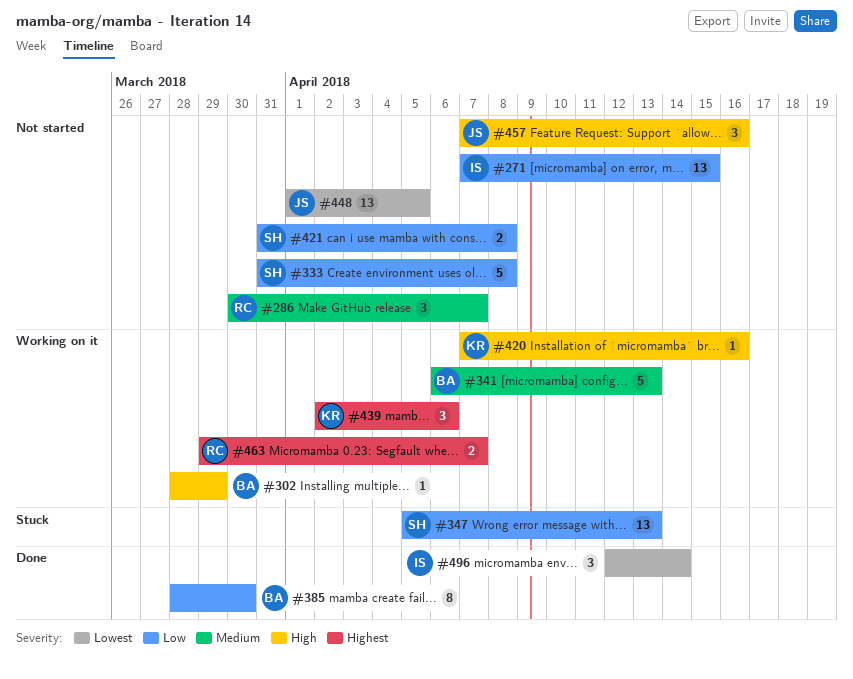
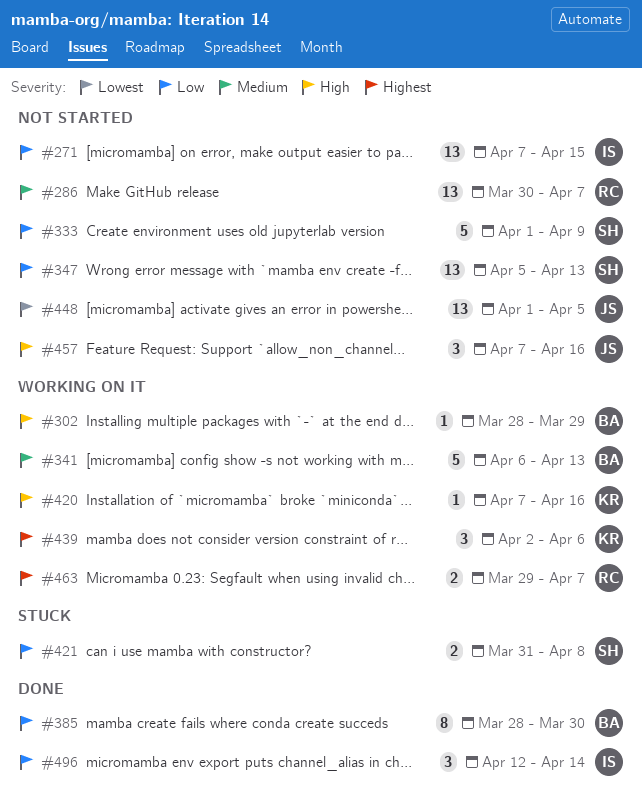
#286, estimate: 3 -> 13
#333, start: Mar 31 -> Apr 1
#333, due: Apr 8 -> Apr 9
#347, status: Stuck -> Not started
#421, status: Not started -> Stuck
#496, priority: Lowest -> Low

